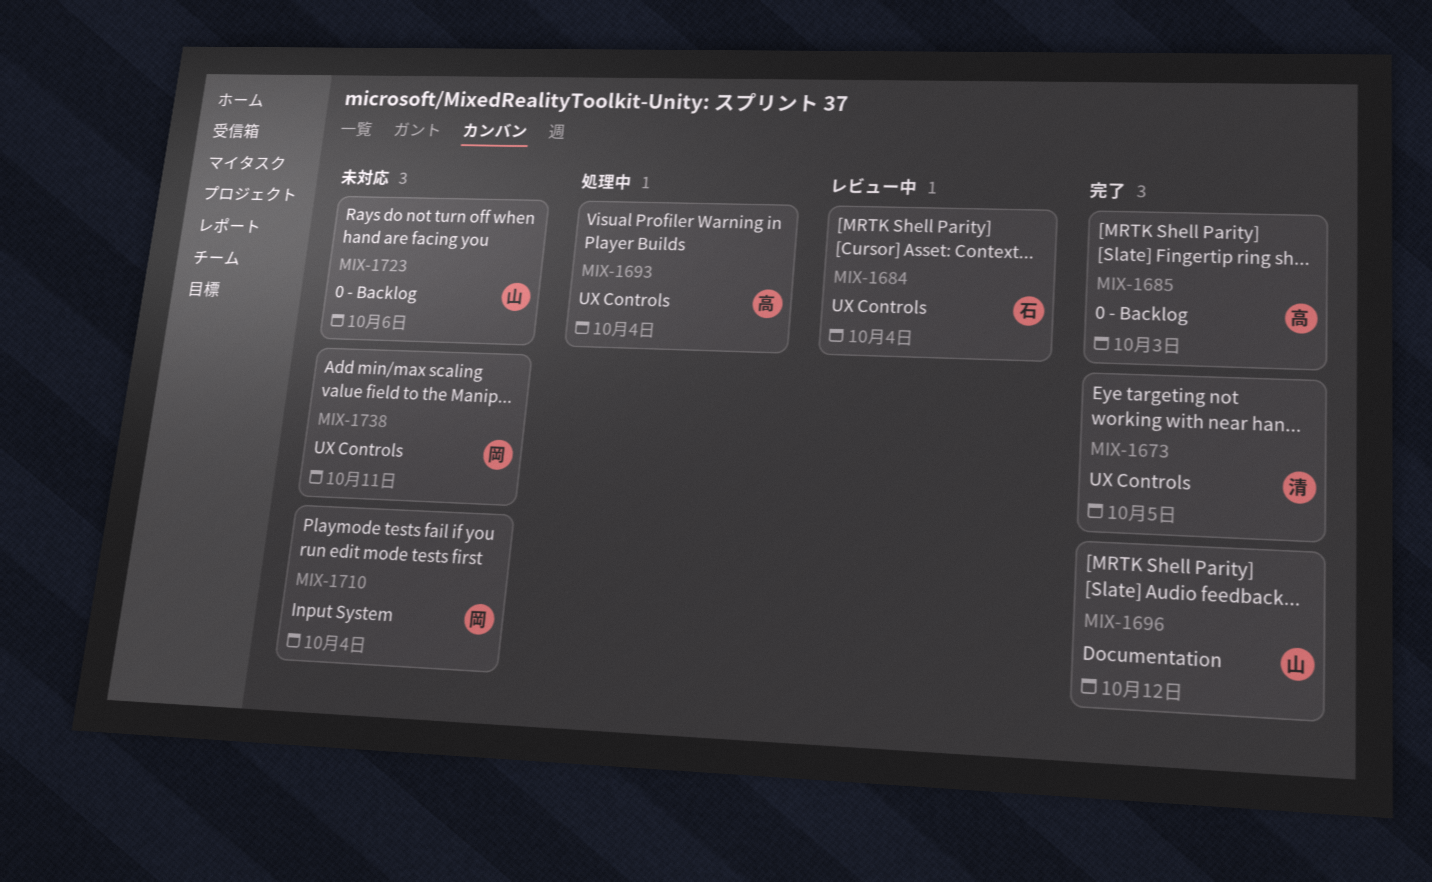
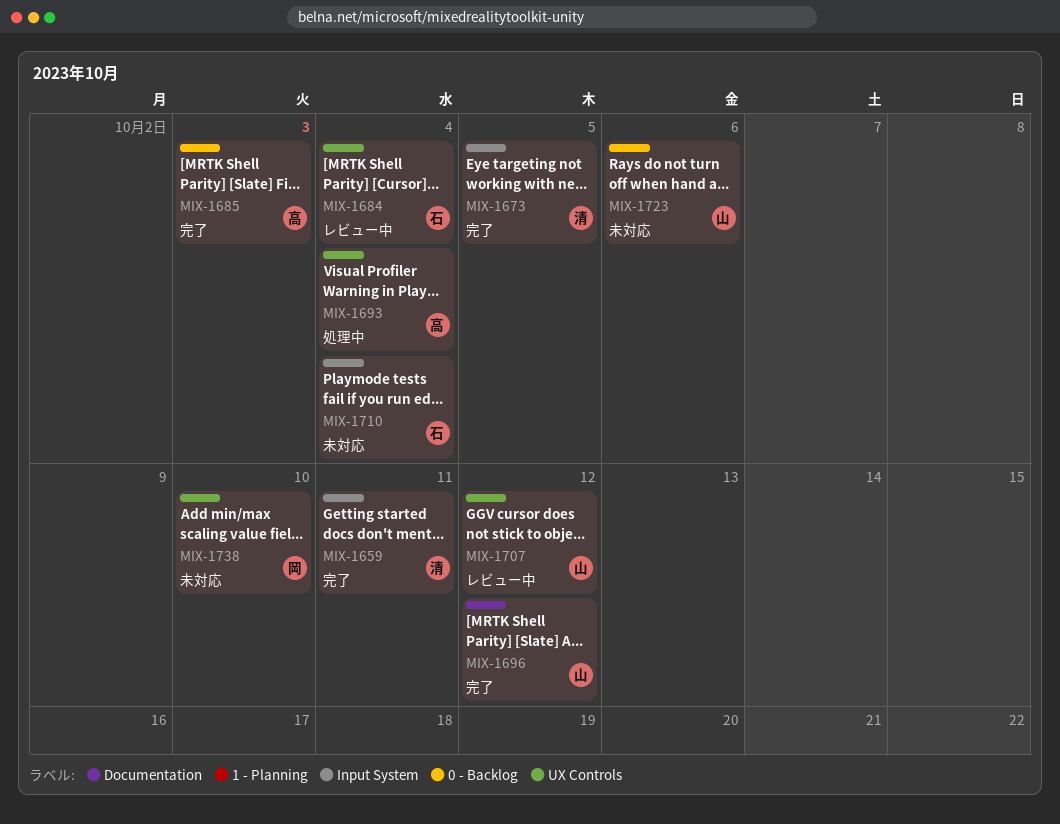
MIX-1659: none -> present
MIX-1673, label: UX Controls -> Input System
MIX-1707: none -> present
MIX-1710, owner: 岡 -> 石
MIX-1738, due: Oct 11 -> Oct 10

